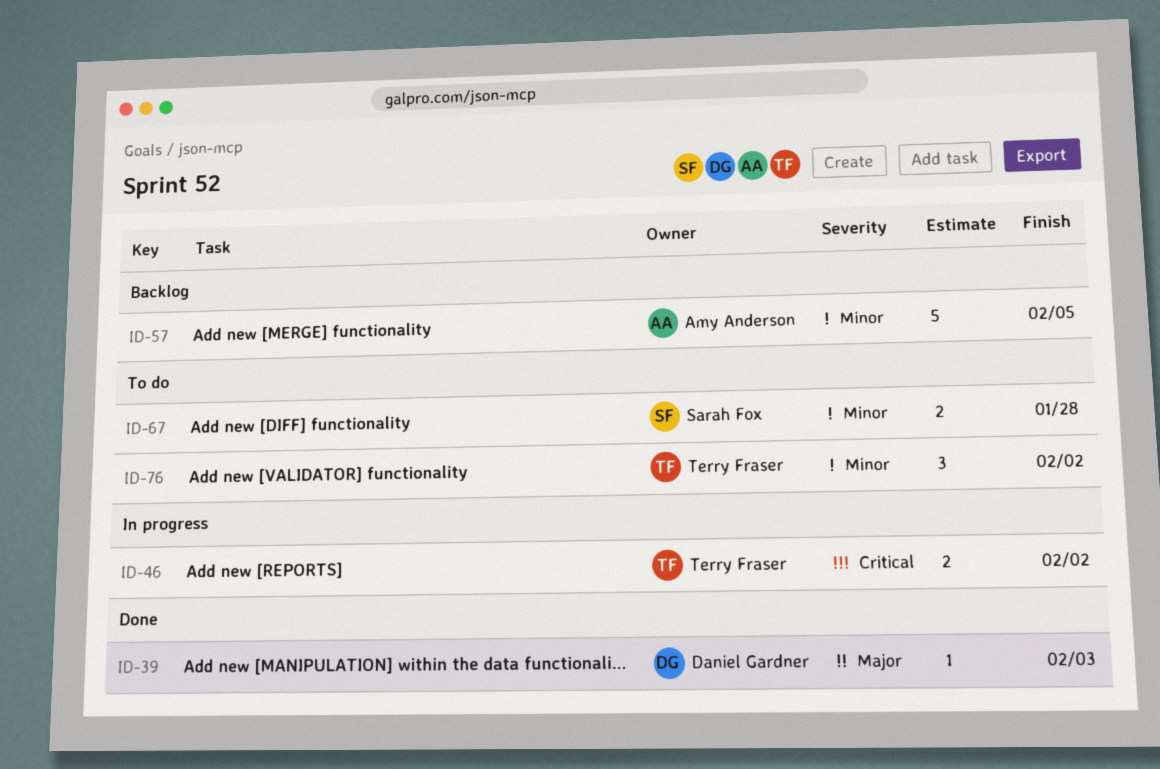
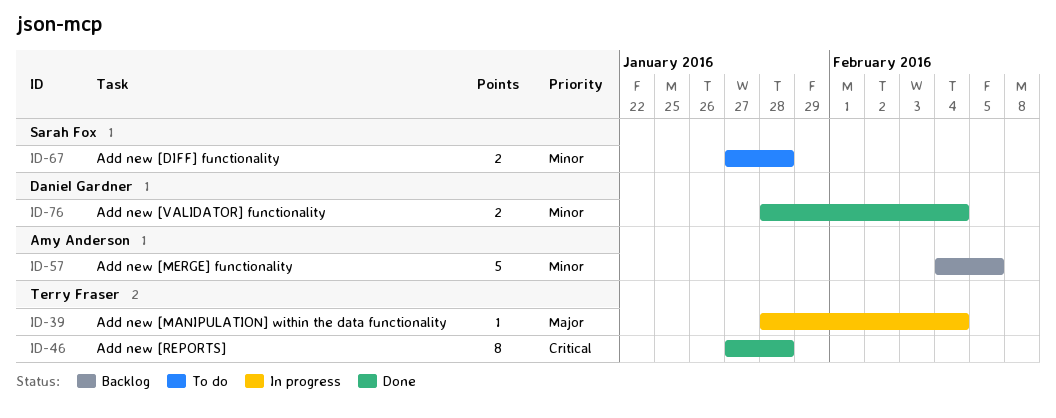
ID-39, status: Done -> In progress
ID-39, owner: Daniel Gardner -> Terry Fraser
ID-39, due: Feb 3 -> Feb 4
ID-46, status: In progress -> Done
ID-46, estimate: 2 -> 8
ID-46, due: Feb 2 -> Jan 28
ID-76, status: To do -> Done
ID-76, owner: Terry Fraser -> Daniel Gardner
ID-76, estimate: 3 -> 2
ID-76, due: Feb 2 -> Feb 4

